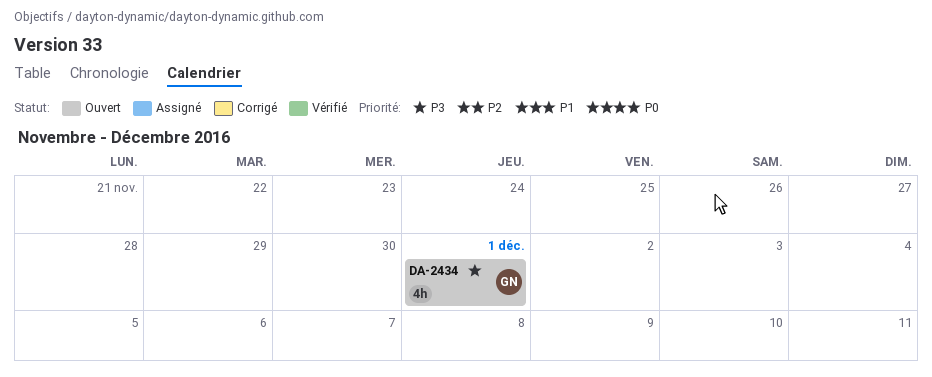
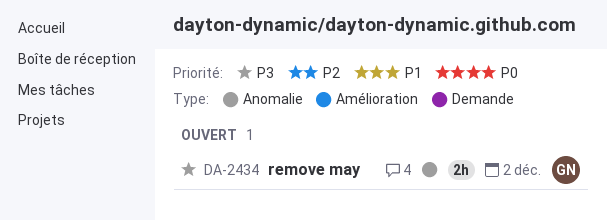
DA-2434, estimate: 4h -> 2h
DA-2434, due: Dec 1 -> Dec 2

